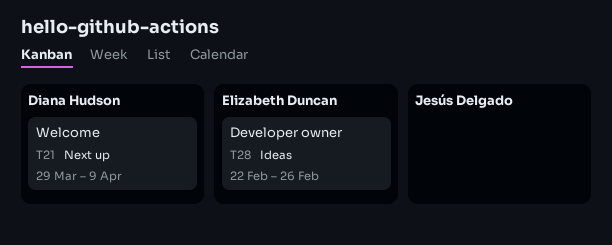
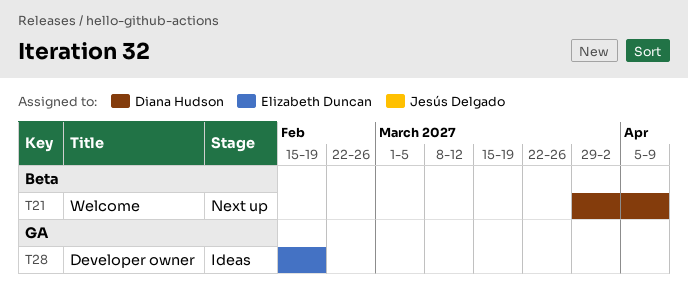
T28, start: Feb 22 -> Feb 15
T28, due: Feb 26 -> Feb 19

